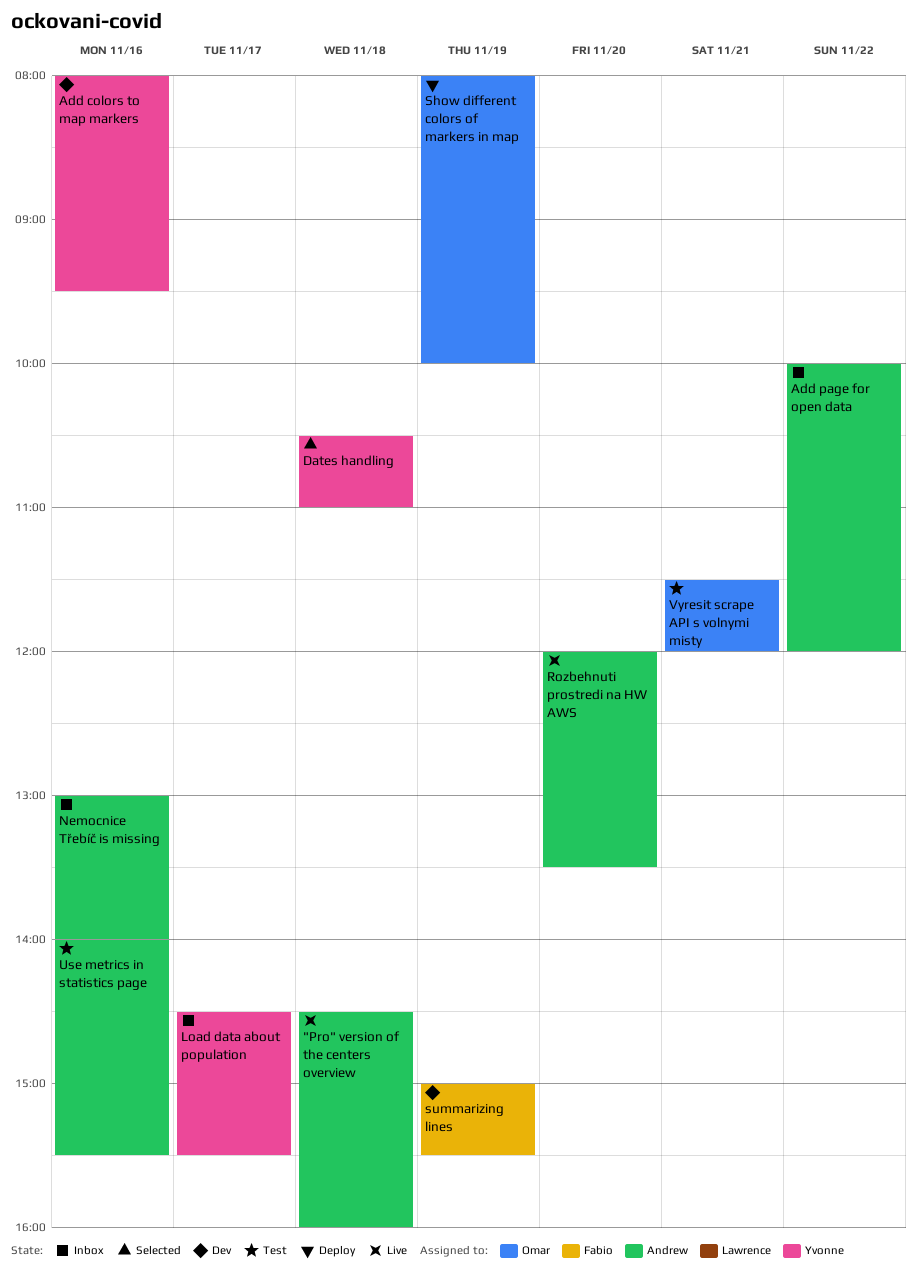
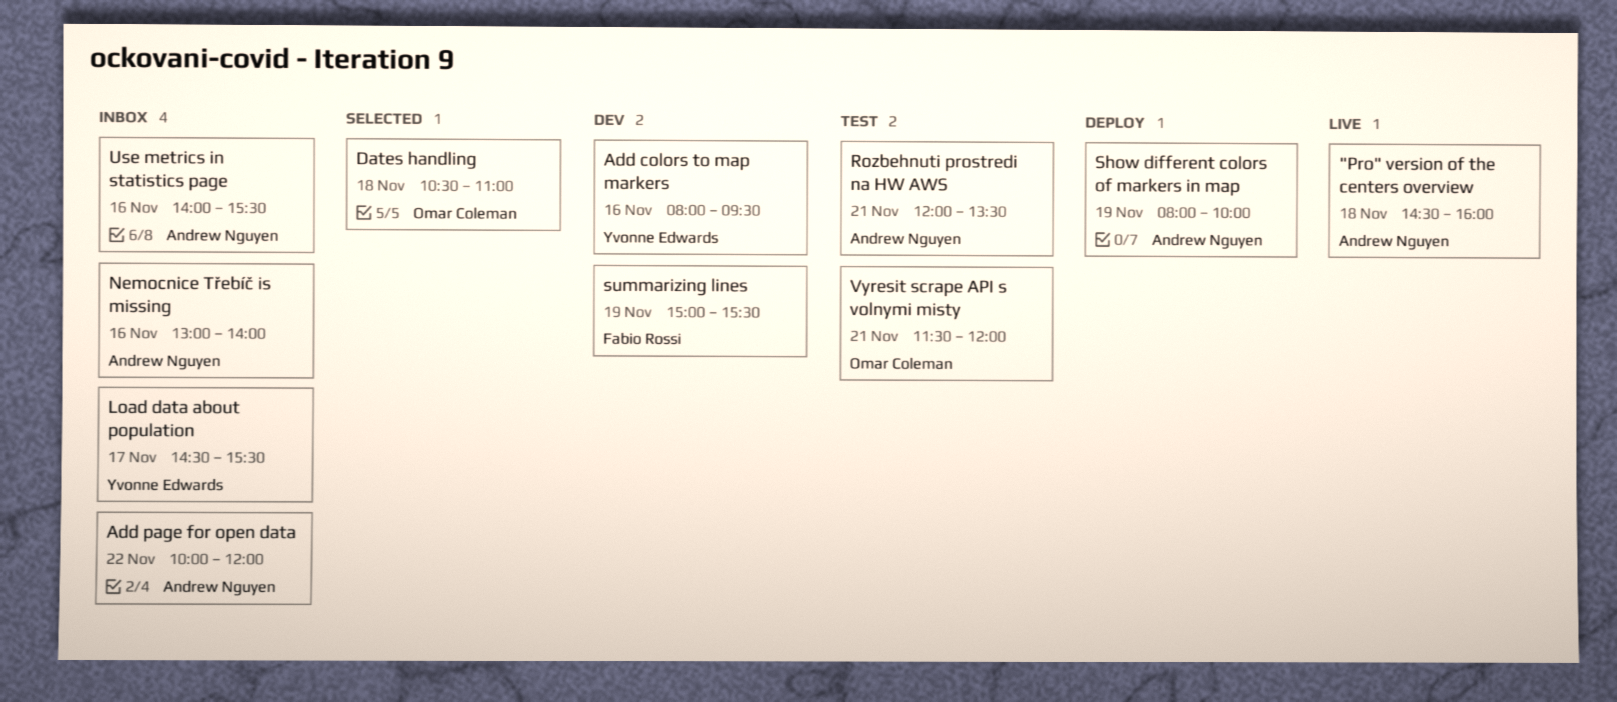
Dates handling, owner: Yvonne Edwards -> Omar Coleman
Rozbehnuti prostredi na HW AWS, status: Live -> Test
Rozbehnuti prostredi na HW AWS, day: Nov 20 -> Nov 21
Show different colors of markers in map, owner: Omar Coleman -> Andrew Nguyen
Use metrics in statistics page, status: Test -> Inbox

